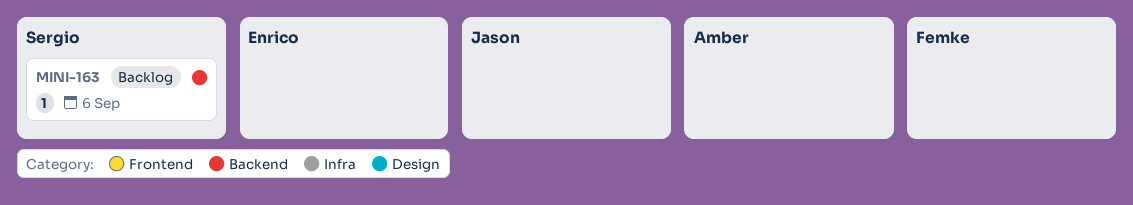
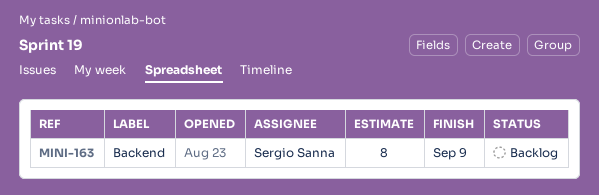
MINI-163, estimate: 1 -> 8
MINI-163, due: Sep 6 -> Sep 9

